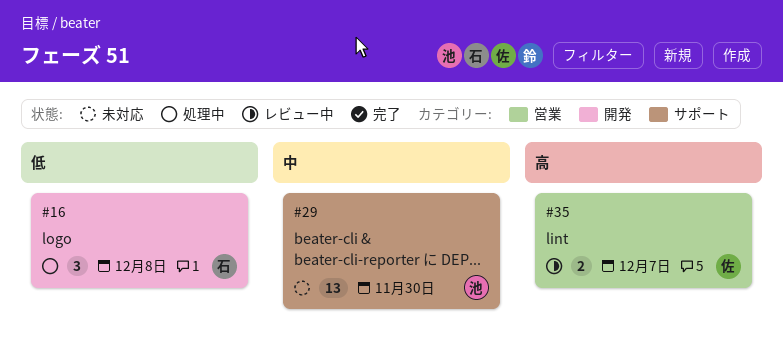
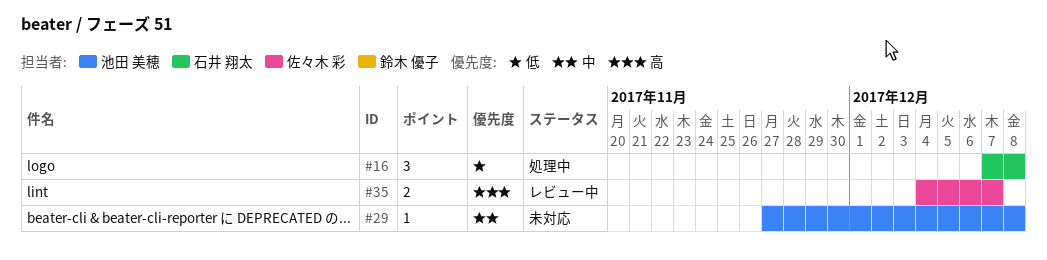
#29, estimate: 13 -> 1
#29, due: Nov 30 -> Dec 8

